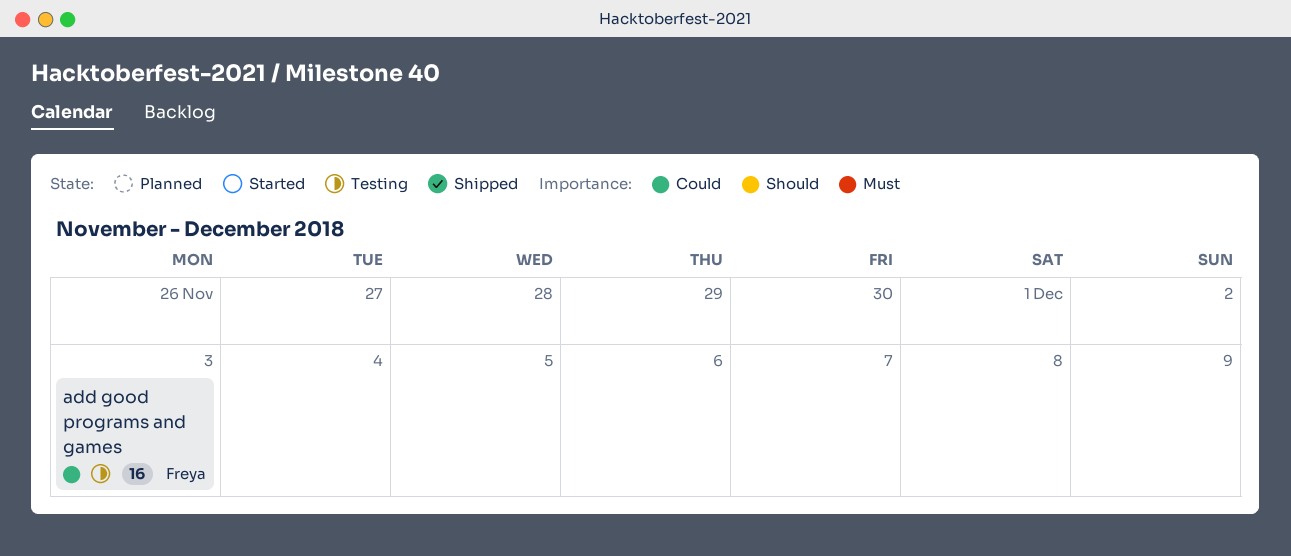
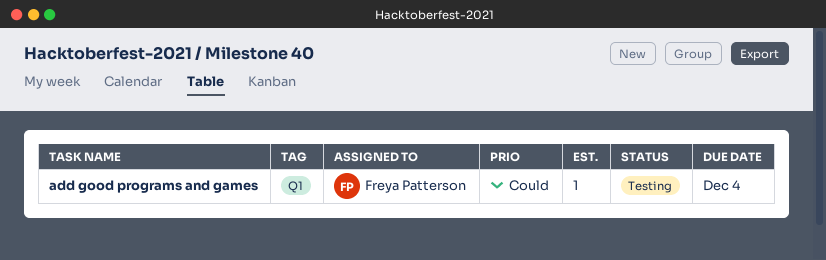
add good programs and games, estimate: 16 -> 1
add good programs and games, due: Dec 3 -> Dec 4

